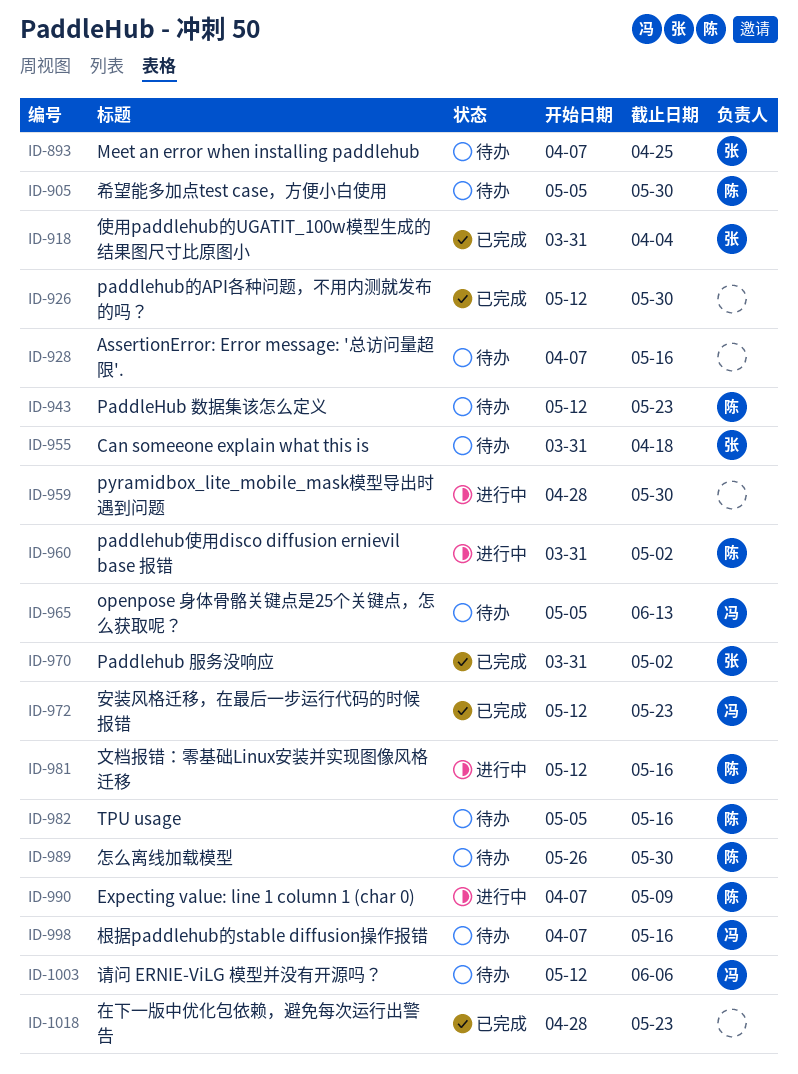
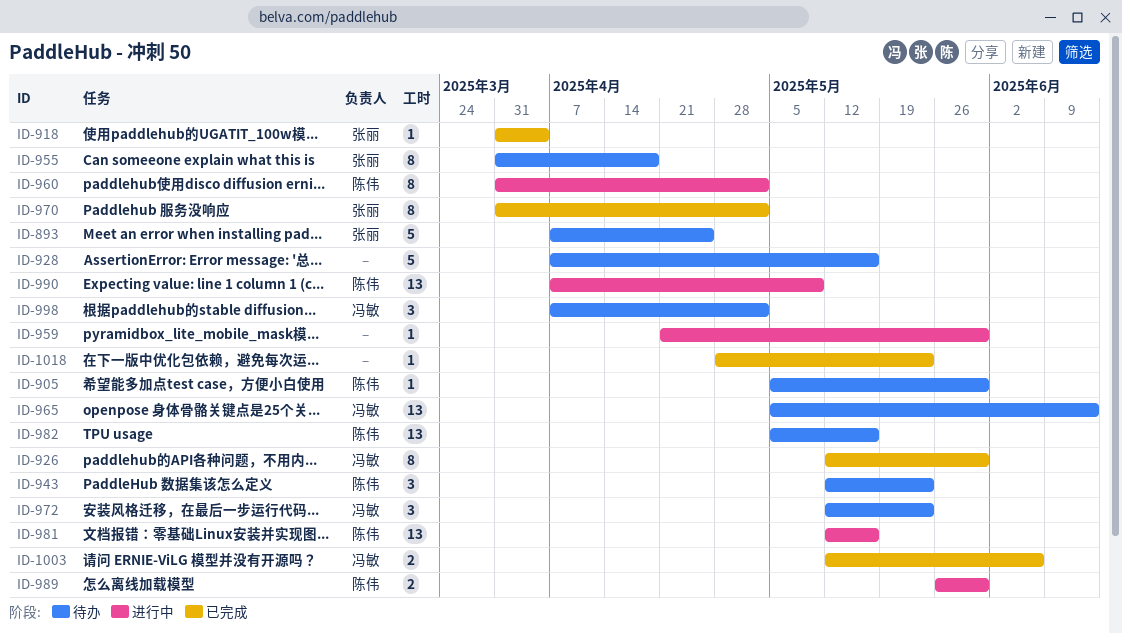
ID-926, owner: none -> 冯敏
ID-959, start: Apr 28 -> Apr 21
ID-972, status: 已完成 -> 待办
ID-989, status: 待办 -> 进行中
ID-998, due: May 16 -> May 2
ID-1003, status: 待办 -> 已完成

